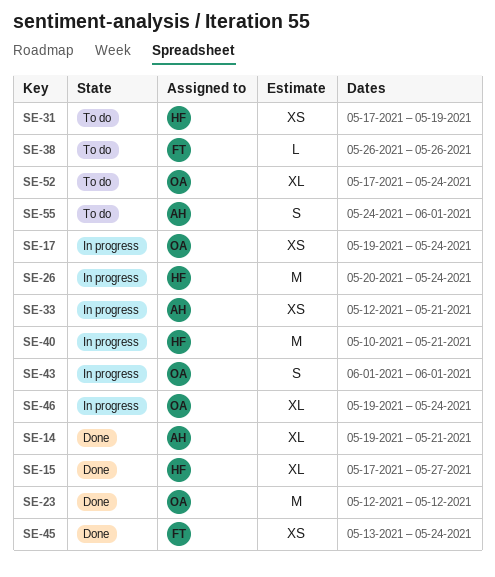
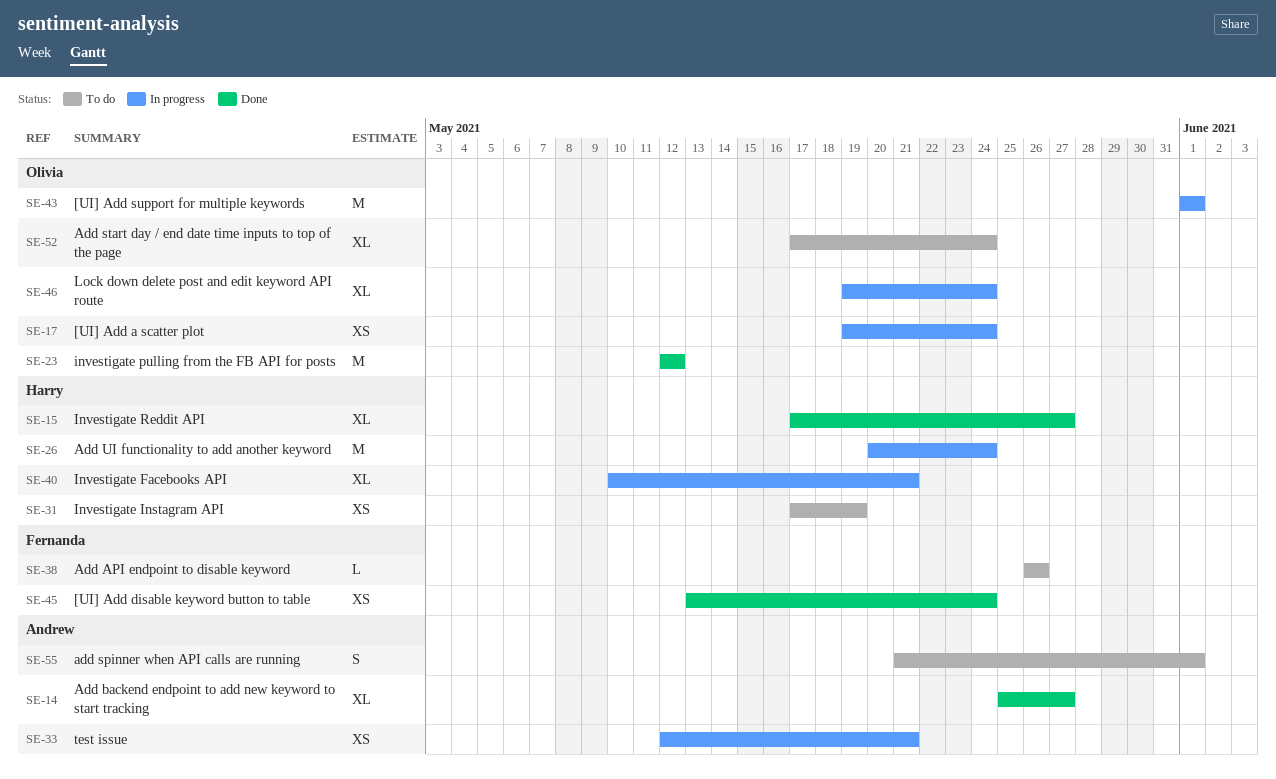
SE-14, start: May 19 -> May 25
SE-14, due: May 21 -> May 27
SE-40, estimate: M -> XL
SE-43, estimate: S -> M
SE-55, start: May 24 -> May 21

